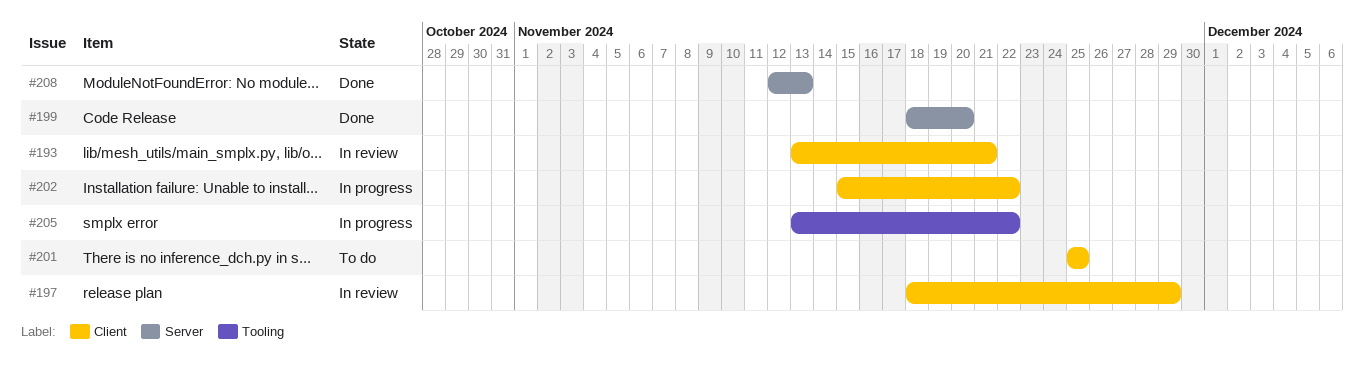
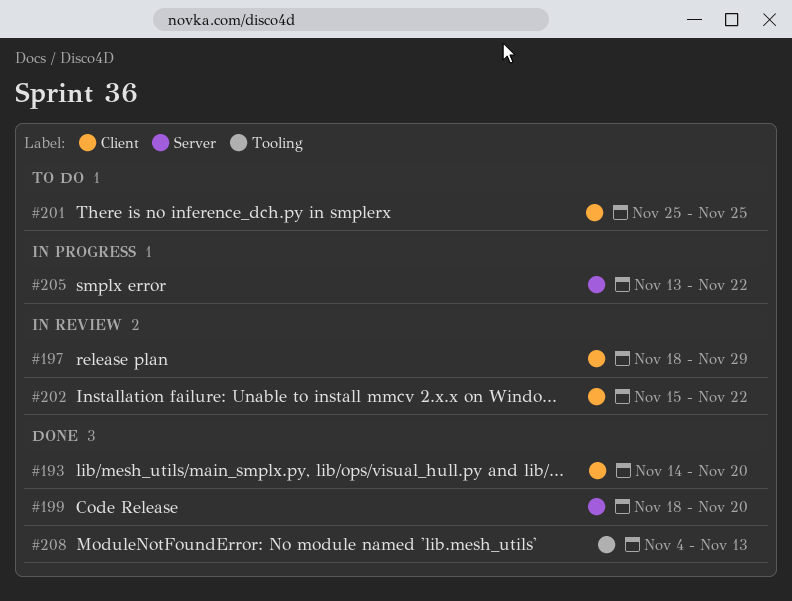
#193, status: In review -> Done
#193, start: Nov 13 -> Nov 14
#193, due: Nov 21 -> Nov 20
#202, status: In progress -> In review
#205, label: Tooling -> Server
#208, label: Server -> Tooling
#208, start: Nov 12 -> Nov 4

